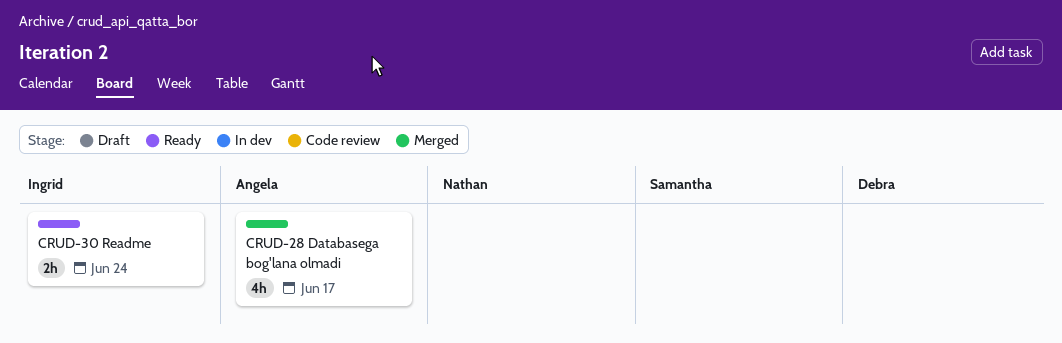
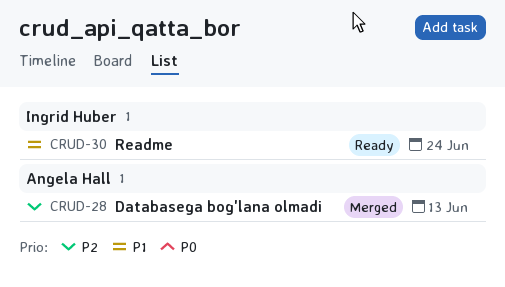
CRUD-28, due: Jun 17 -> Jun 13

